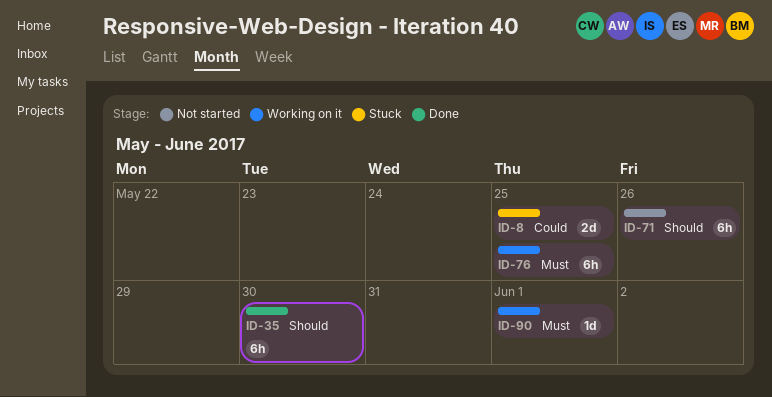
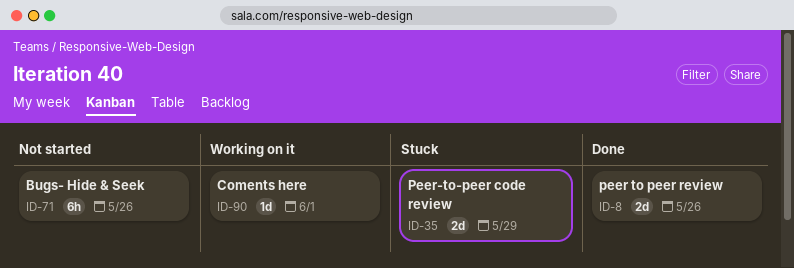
ID-8, status: Stuck -> Done
ID-8, due: May 25 -> May 26
ID-35, status: Done -> Stuck
ID-35, estimate: 6h -> 2d
ID-35, due: May 30 -> May 29
ID-76: present -> none

